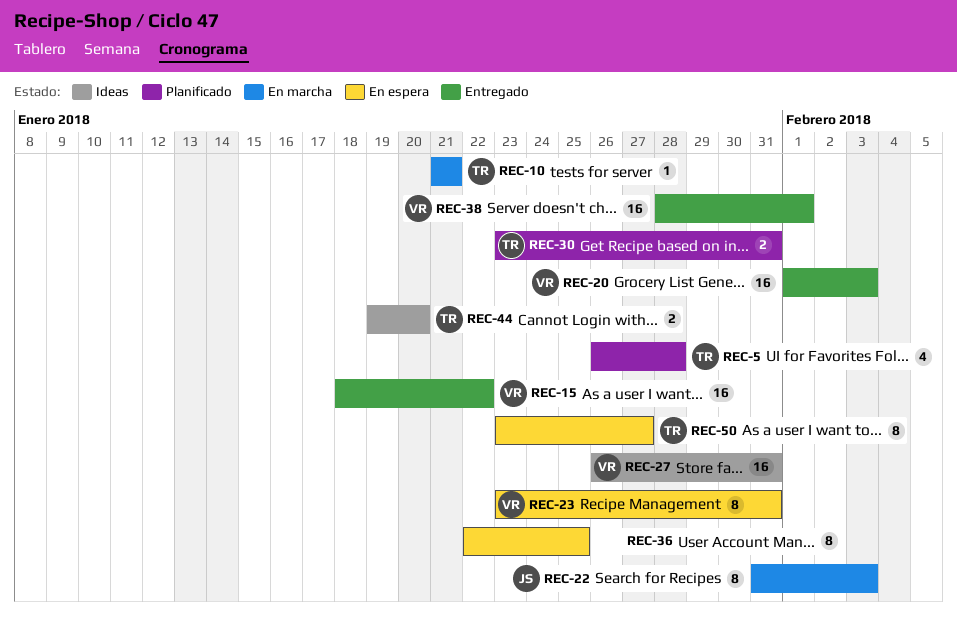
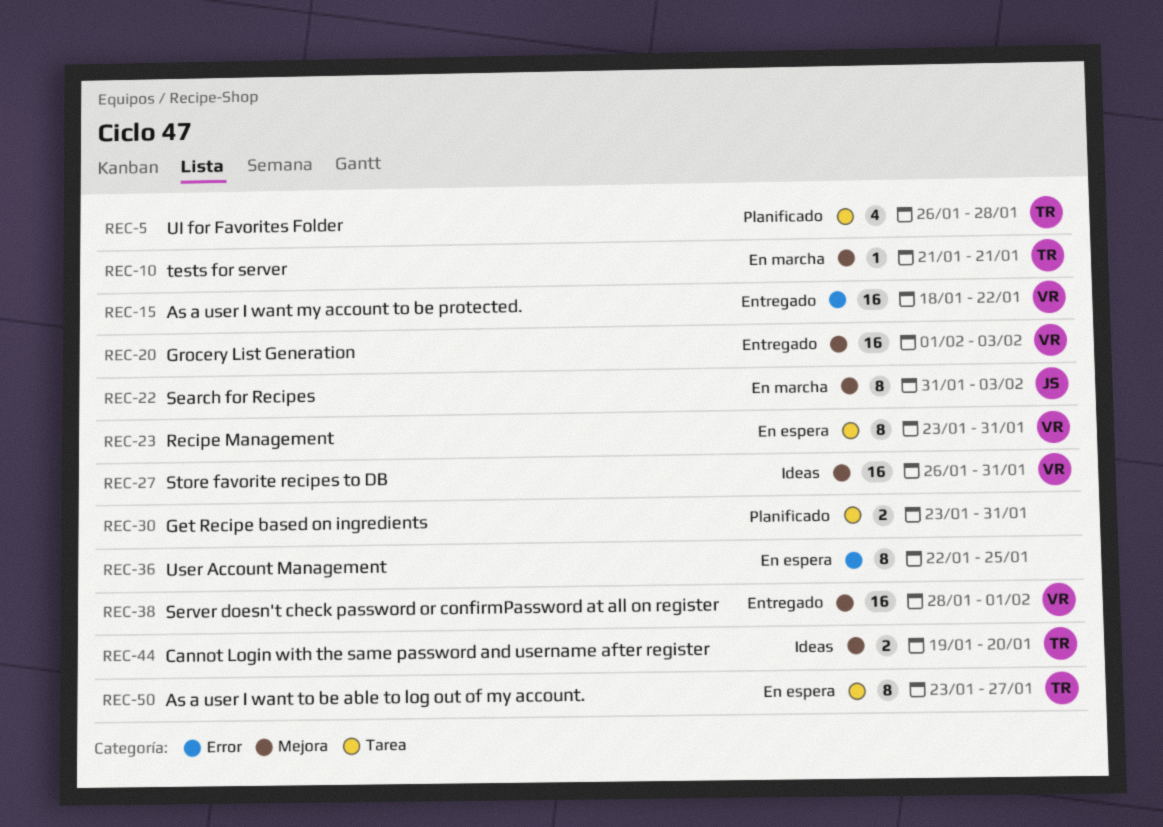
REC-30, owner: TR -> none

